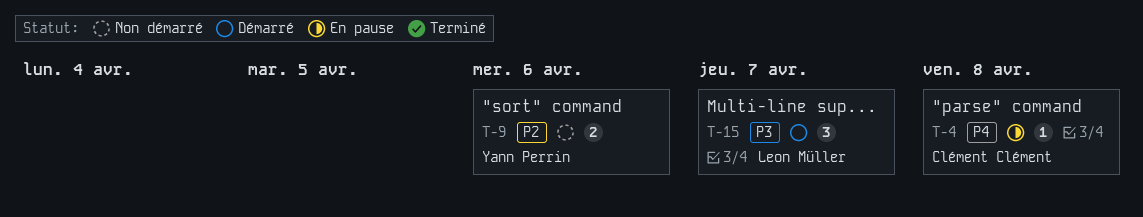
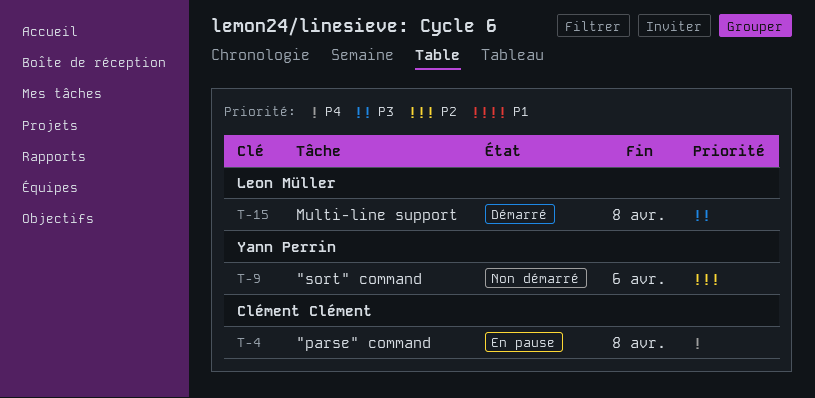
T-15, due: Apr 7 -> Apr 8

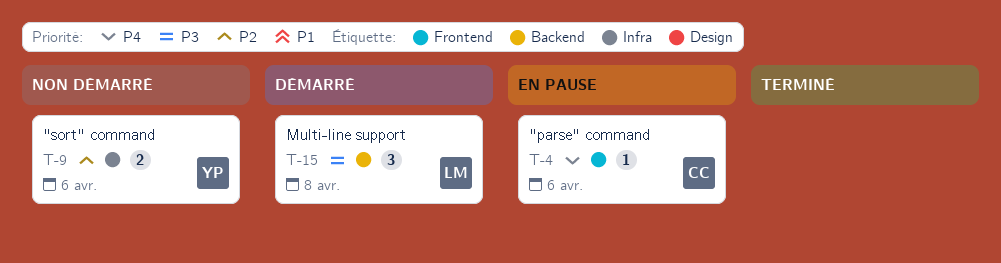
T-4, due: Apr 8 -> Apr 6

